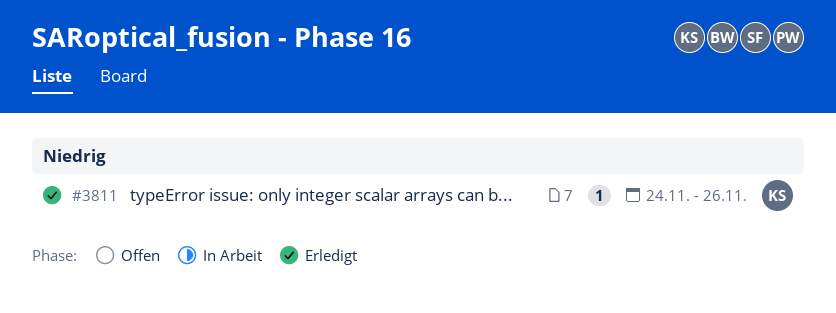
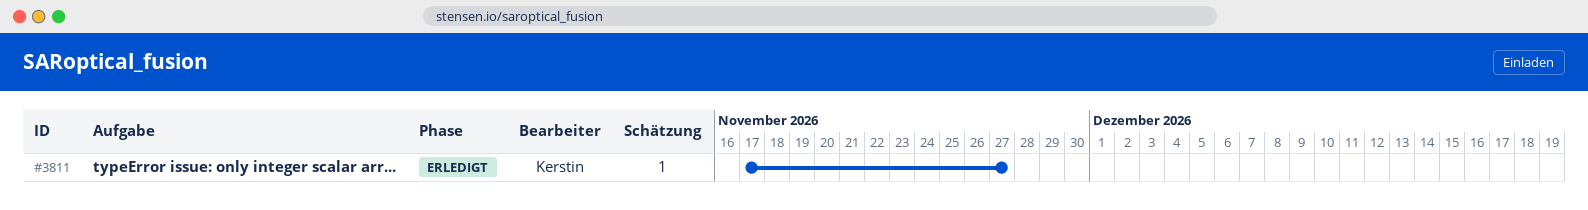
#3811, start: Nov 24 -> Nov 17
#3811, due: Nov 26 -> Nov 27

